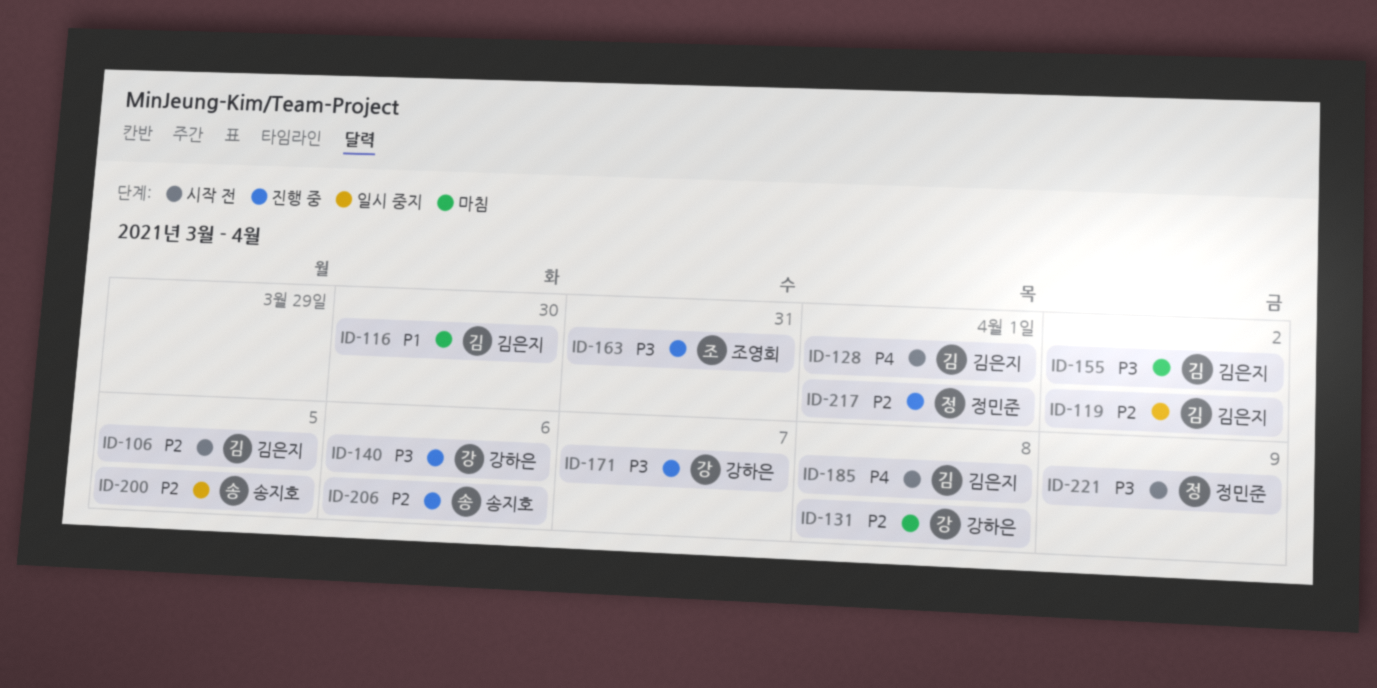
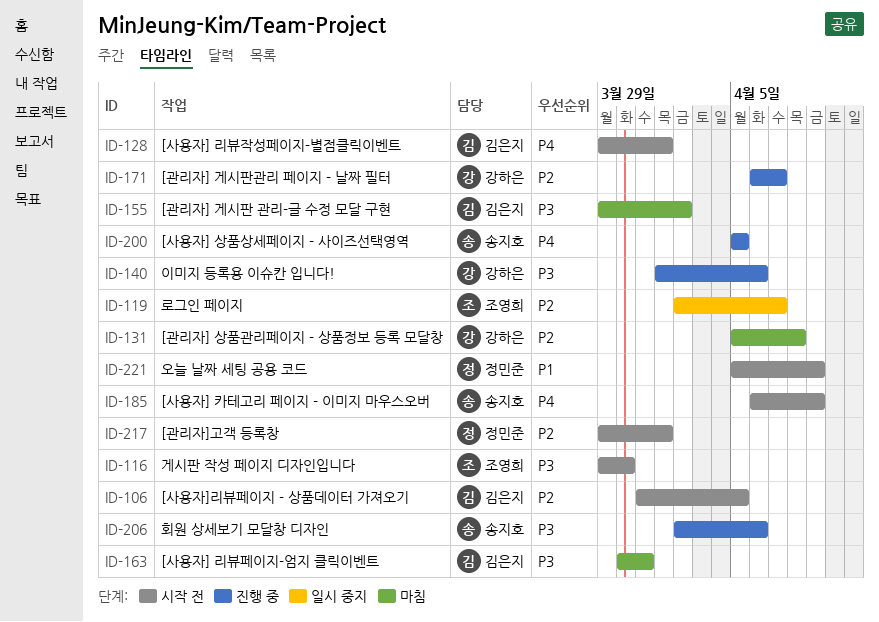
ID-116, status: 마침 -> 시작 전
ID-116, owner: 김은지 -> 조영희
ID-116, priority: P1 -> P3
ID-119, owner: 김은지 -> 조영희
ID-119, due: Apr 2 -> Apr 7
ID-163, status: 진행 중 -> 마침
ID-163, owner: 조영희 -> 김은지
ID-171, priority: P3 -> P2
ID-185, owner: 김은지 -> 송지호
ID-185, due: Apr 8 -> Apr 9
ID-200, status: 일시 중지 -> 진행 중
ID-200, priority: P2 -> P4
ID-206, priority: P2 -> P3
ID-217, status: 진행 중 -> 시작 전
ID-221, priority: P3 -> P1

